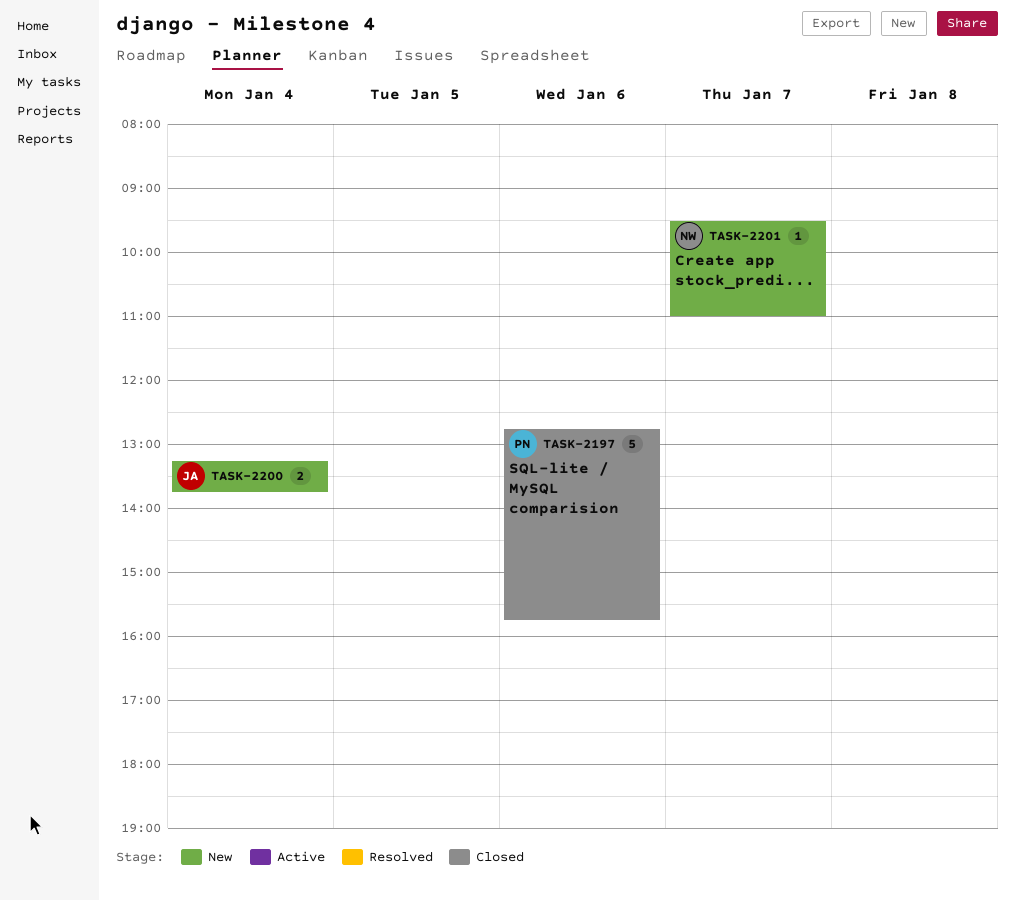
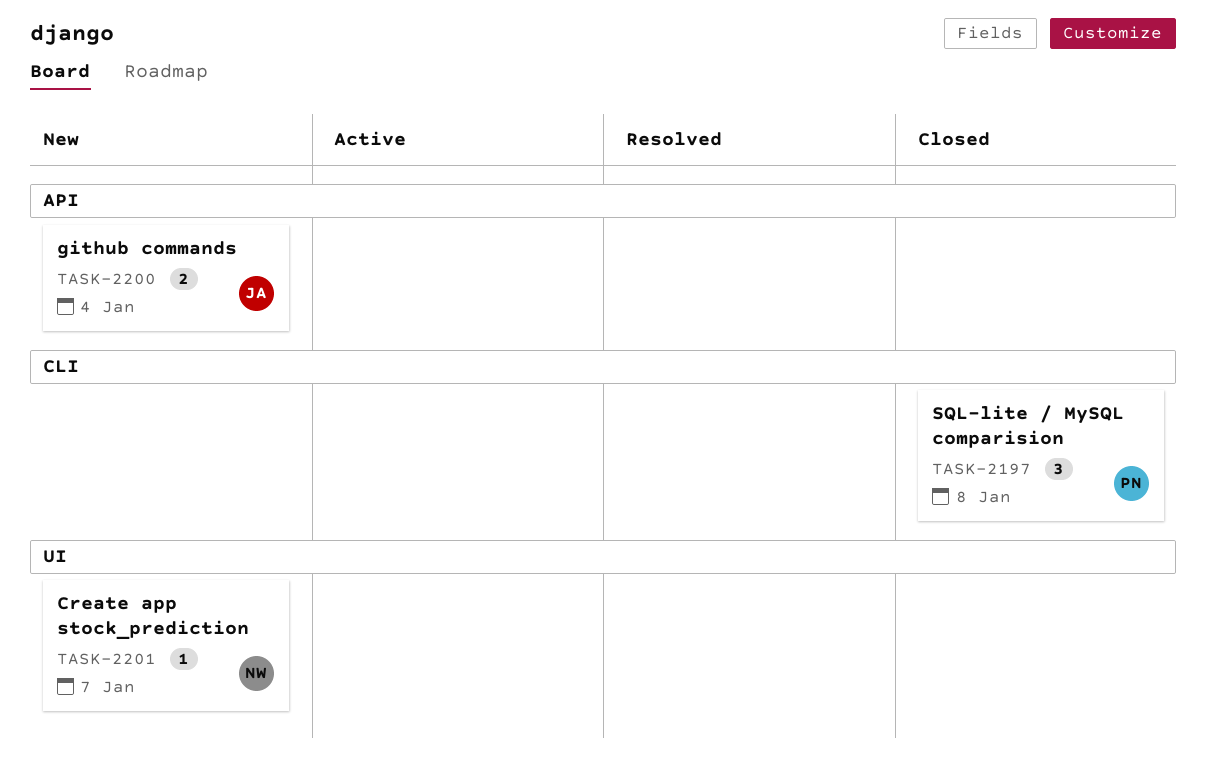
TASK-2197, estimate: 5 -> 3
TASK-2197, day: Jan 6 -> Jan 8

